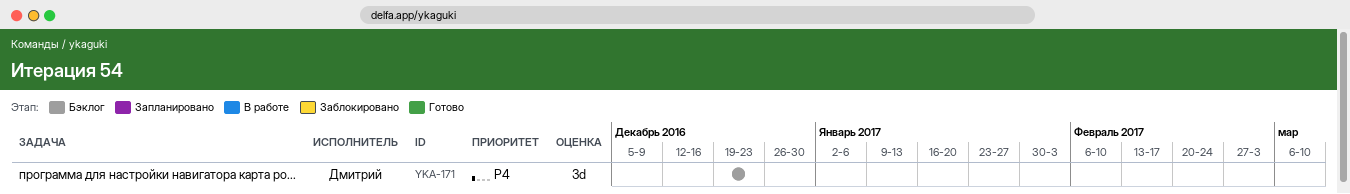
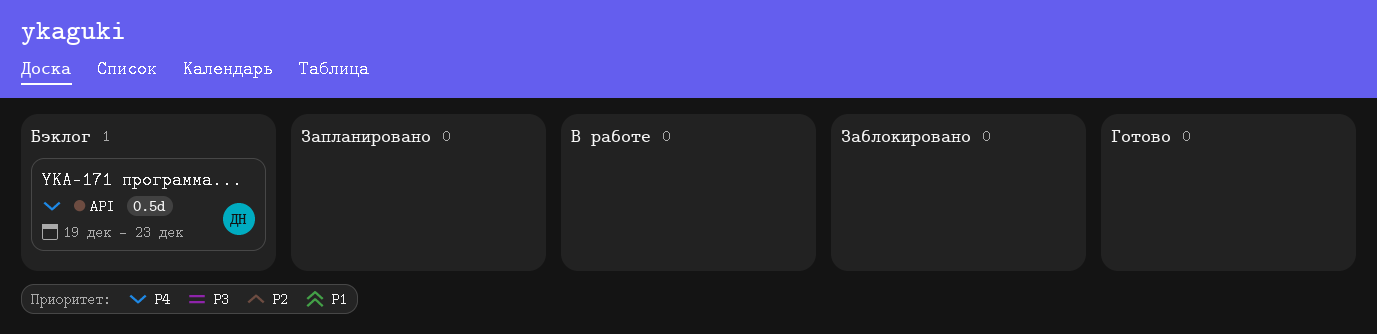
YKA-171, estimate: 3d -> 0.5d

